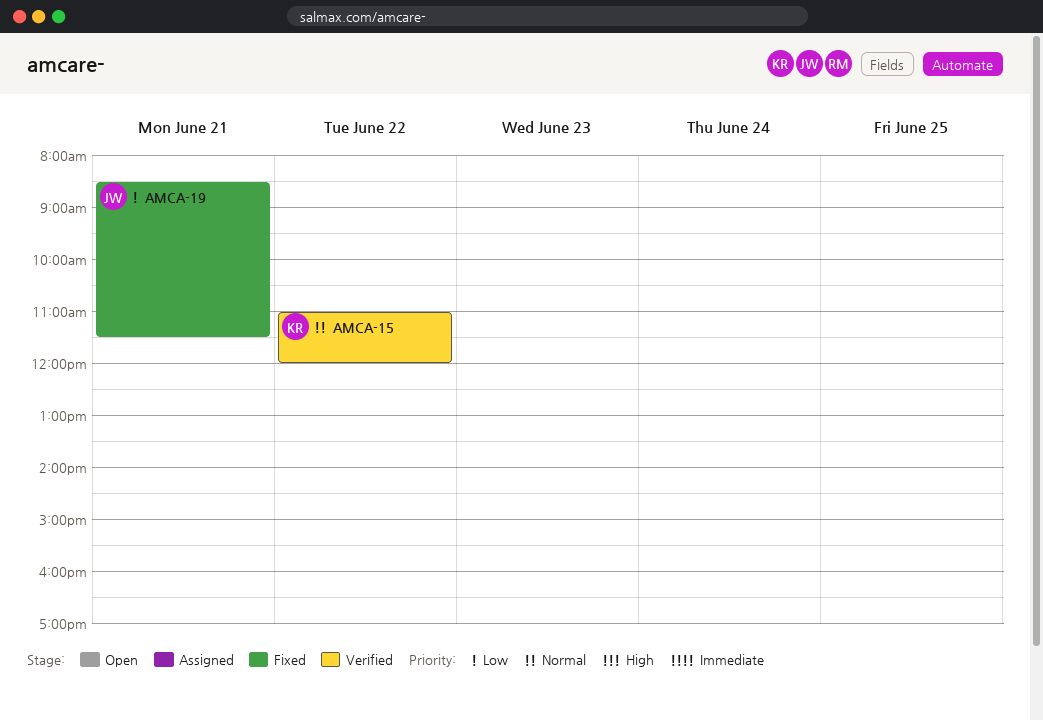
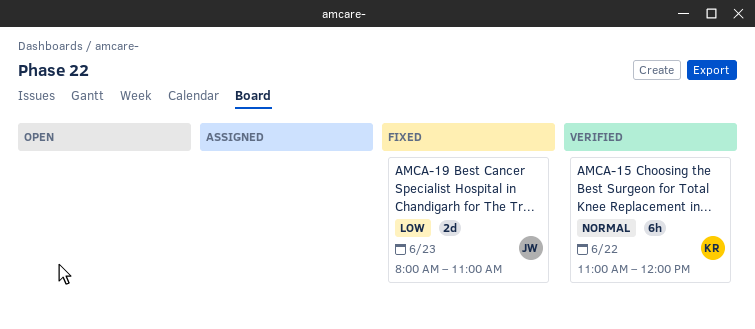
AMCA-19, day: Jun 21 -> Jun 23
AMCA-19, begins: 08:30 -> 08:00
AMCA-19, ends: 11:30 -> 11:00

